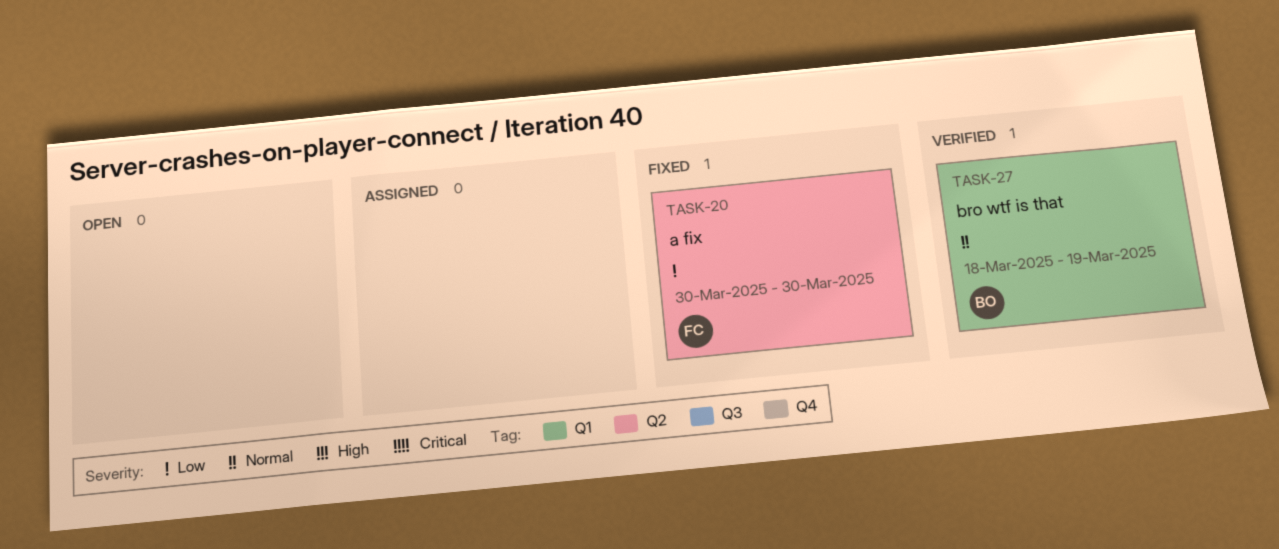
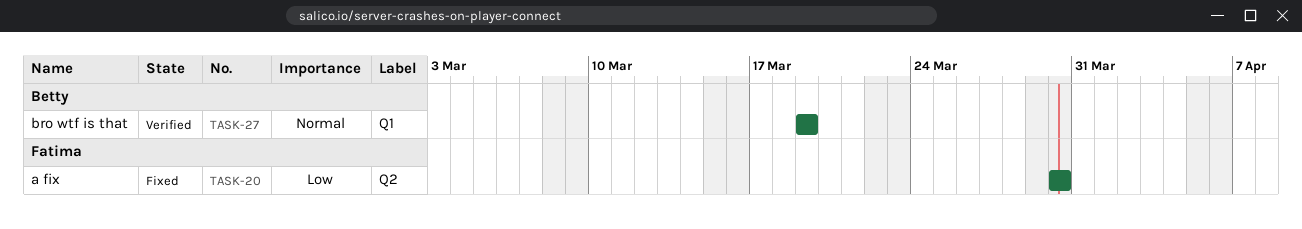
TASK-27, start: Mar 18 -> Mar 19

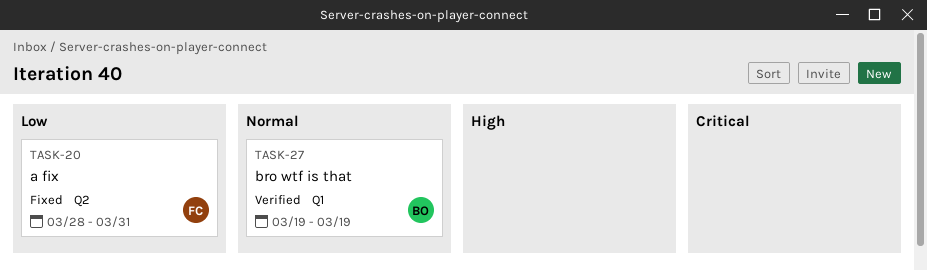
TASK-20, start: Mar 30 -> Mar 28
TASK-20, due: Mar 30 -> Mar 31

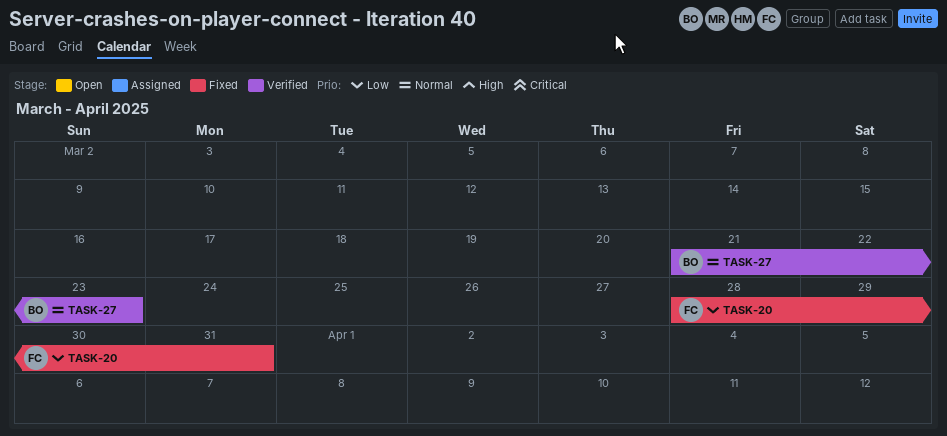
TASK-27, start: Mar 19 -> Mar 21
TASK-27, due: Mar 19 -> Mar 23

